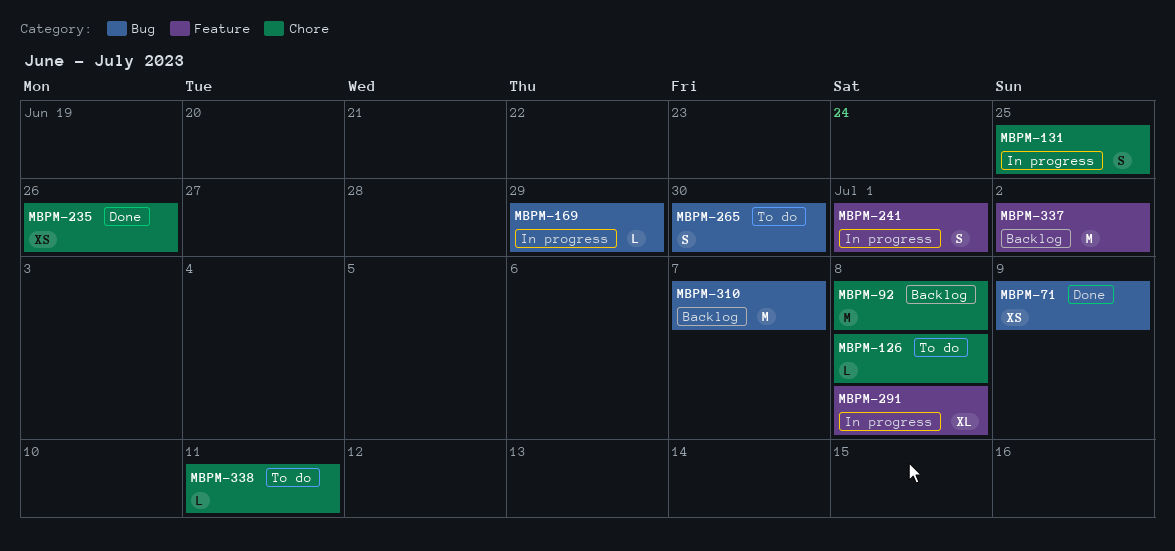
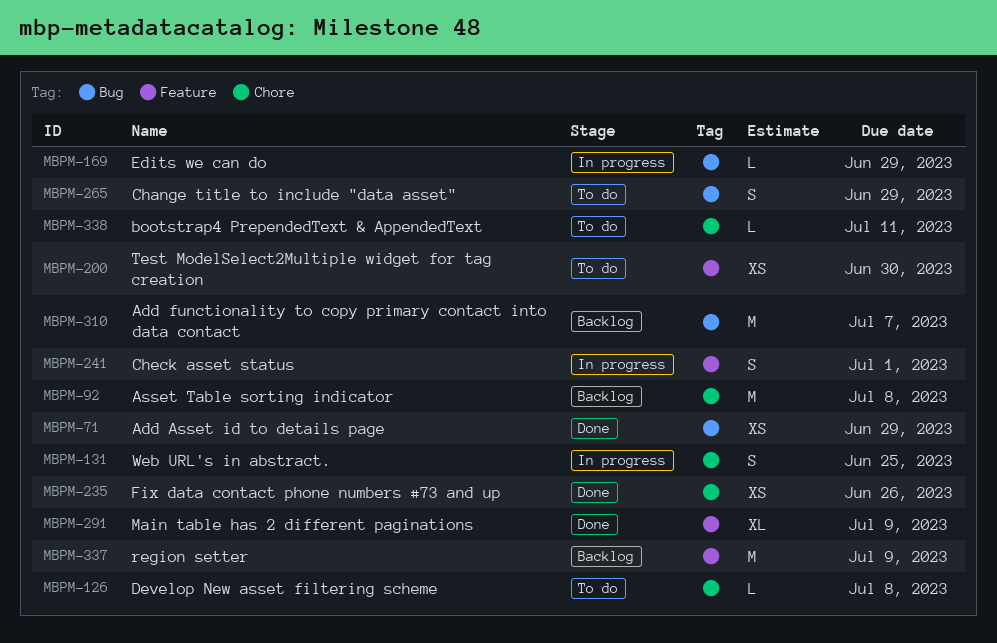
MBPM-71, due: Jul 9 -> Jun 29
MBPM-200: none -> present
MBPM-265, due: Jun 30 -> Jun 29
MBPM-291, status: In progress -> Done
MBPM-291, due: Jul 8 -> Jul 9
MBPM-337, due: Jul 2 -> Jul 9

